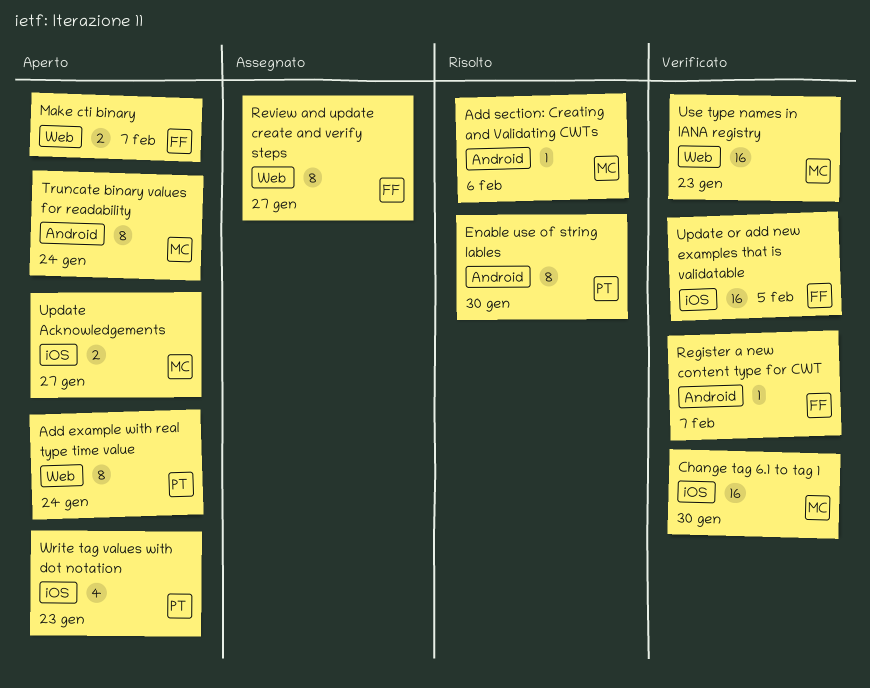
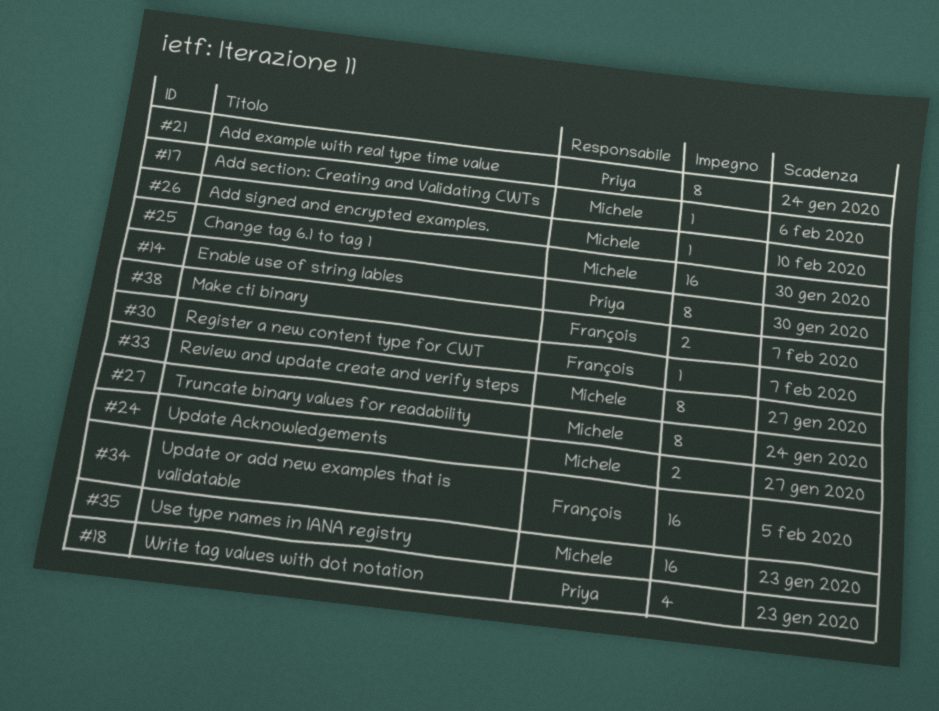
Add signed and encrypted examples.: none -> present
Review and update create and verify steps, owner: François -> Michele

